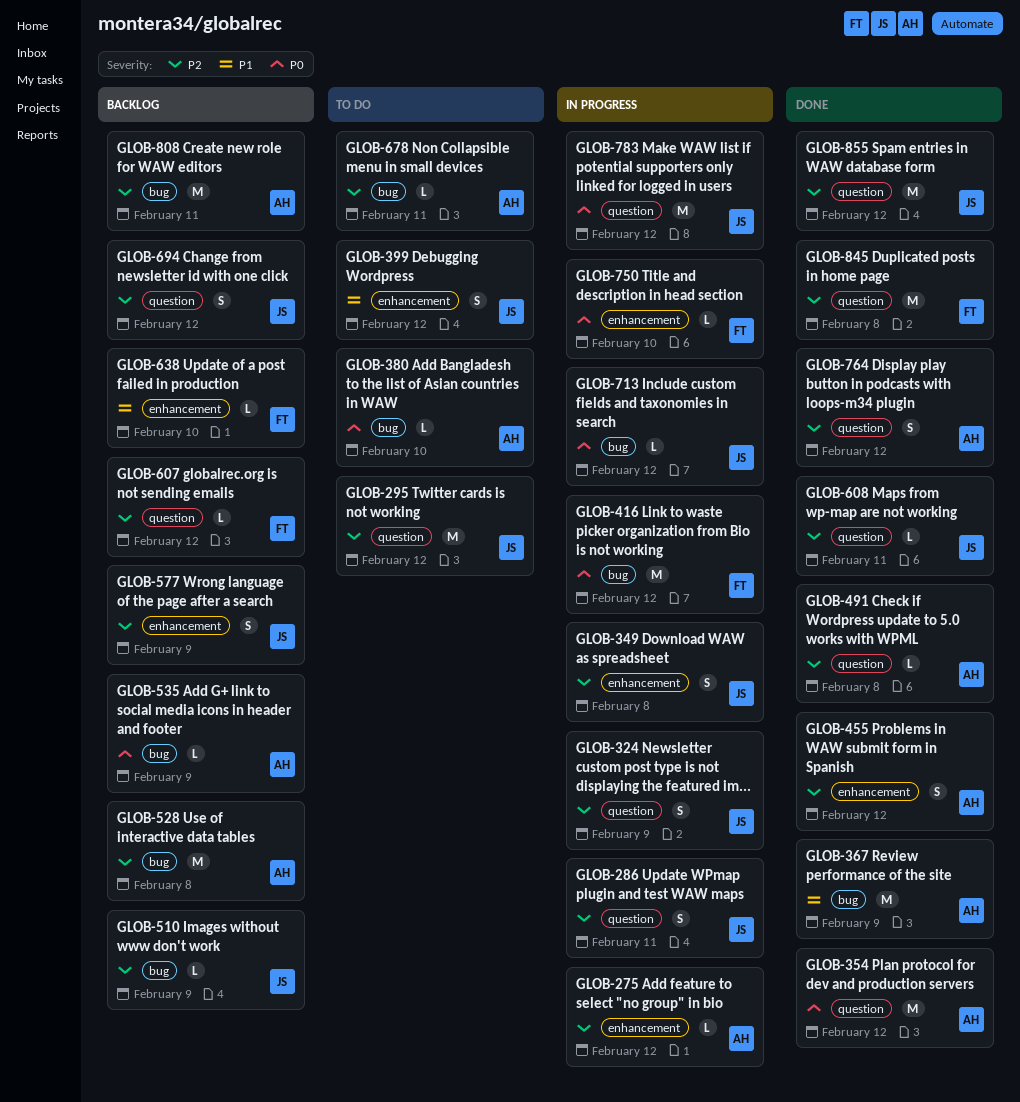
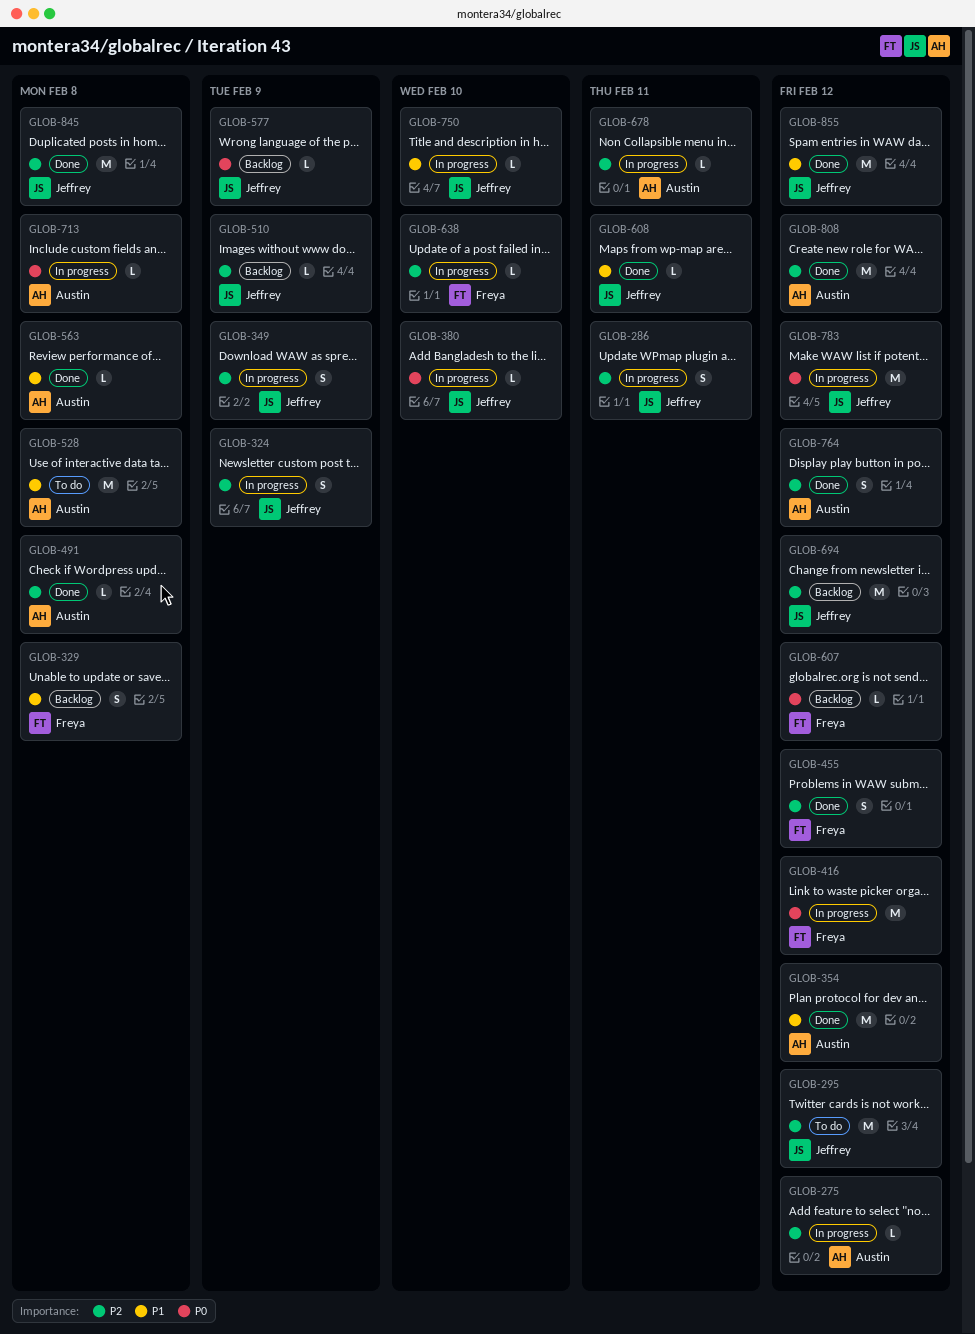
GLOB-329: none -> present
GLOB-349, due: Feb 8 -> Feb 9
GLOB-354, priority: P0 -> P1
GLOB-367: present -> none
GLOB-380, status: To do -> In progress
GLOB-380, owner: Austin -> Jeffrey
GLOB-399: present -> none
GLOB-455, owner: Austin -> Freya
GLOB-528, status: Backlog -> To do
GLOB-528, priority: P2 -> P1
GLOB-535: present -> none
GLOB-563: none -> present
GLOB-577, priority: P2 -> P0
GLOB-577, estimate: S -> L
GLOB-607, priority: P2 -> P0
GLOB-608, priority: P2 -> P1
GLOB-638, status: Backlog -> In progress
GLOB-638, priority: P1 -> P2
GLOB-678, status: To do -> In progress
GLOB-694, estimate: S -> M
GLOB-713, owner: Jeffrey -> Austin
GLOB-713, due: Feb 12 -> Feb 8
GLOB-750, owner: Freya -> Jeffrey
GLOB-750, priority: P0 -> P1
GLOB-808, status: Backlog -> Done
GLOB-808, due: Feb 11 -> Feb 12
GLOB-845, owner: Freya -> Jeffrey
GLOB-855, priority: P2 -> P1

